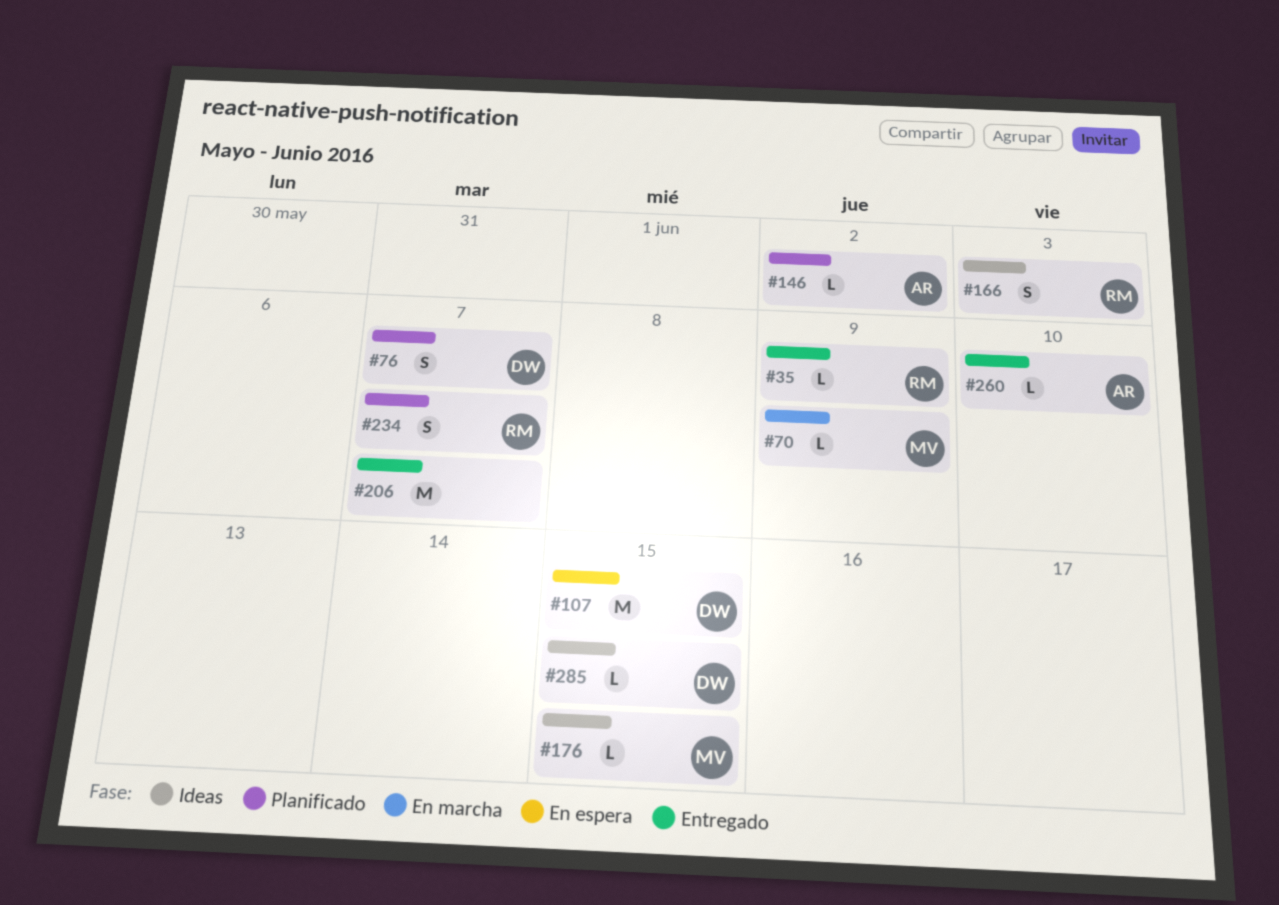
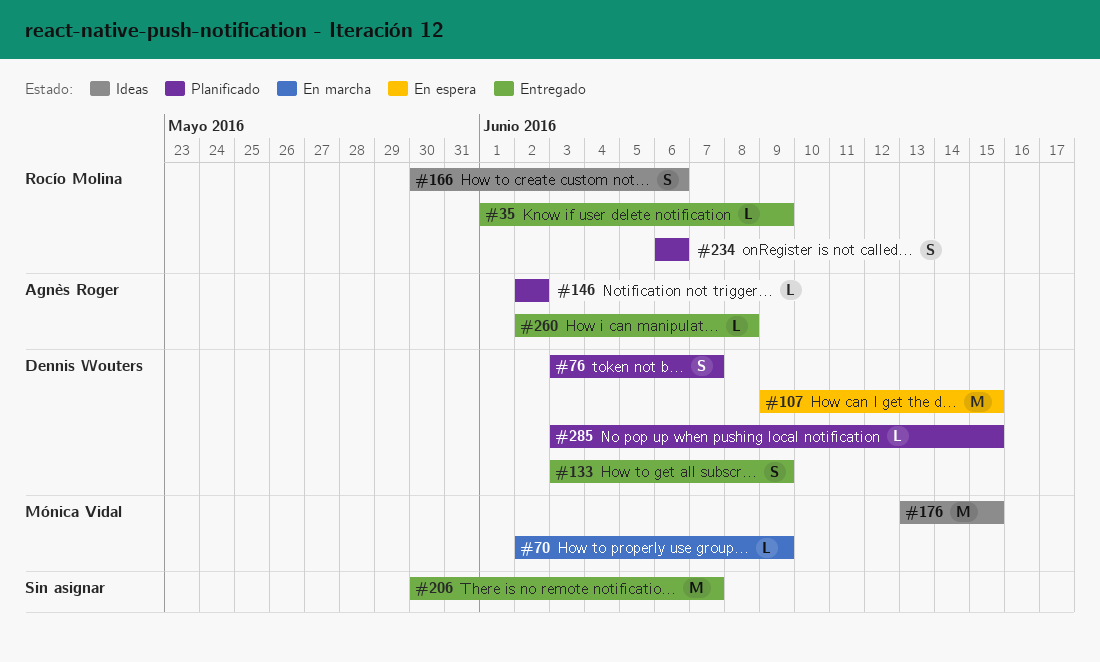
#133: none -> present
#166, due: Jun 3 -> Jun 6
#176, estimate: L -> M
#234, due: Jun 7 -> Jun 6
#260, due: Jun 10 -> Jun 8
#285, status: Ideas -> Planificado

